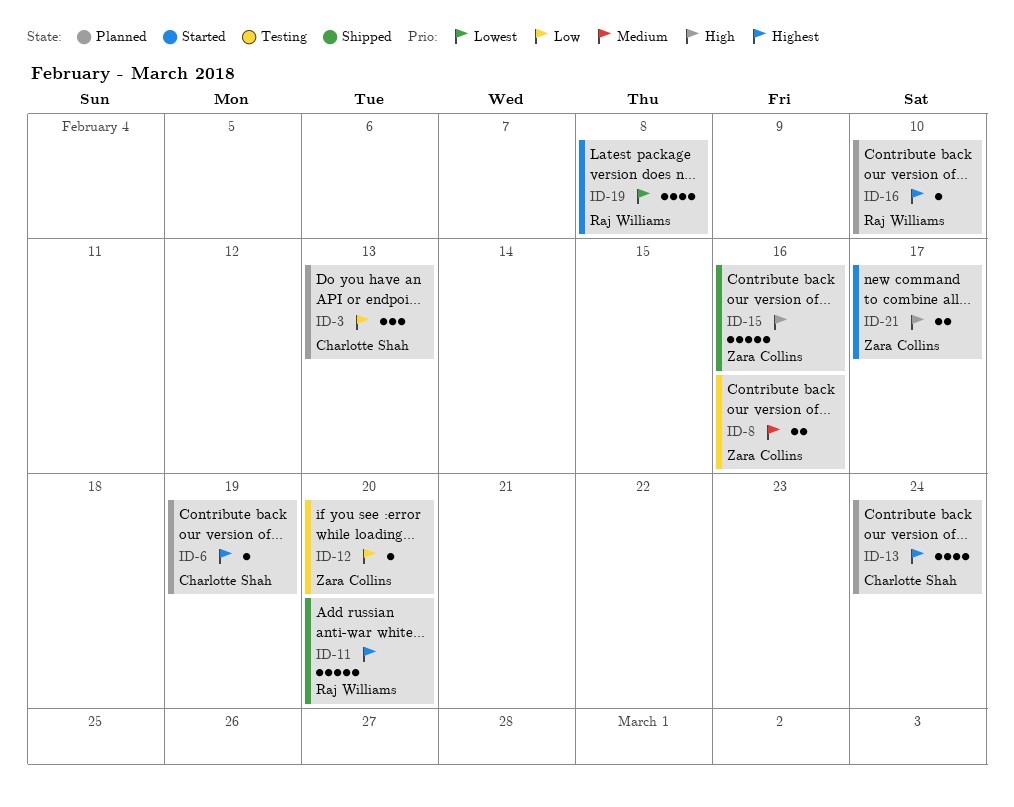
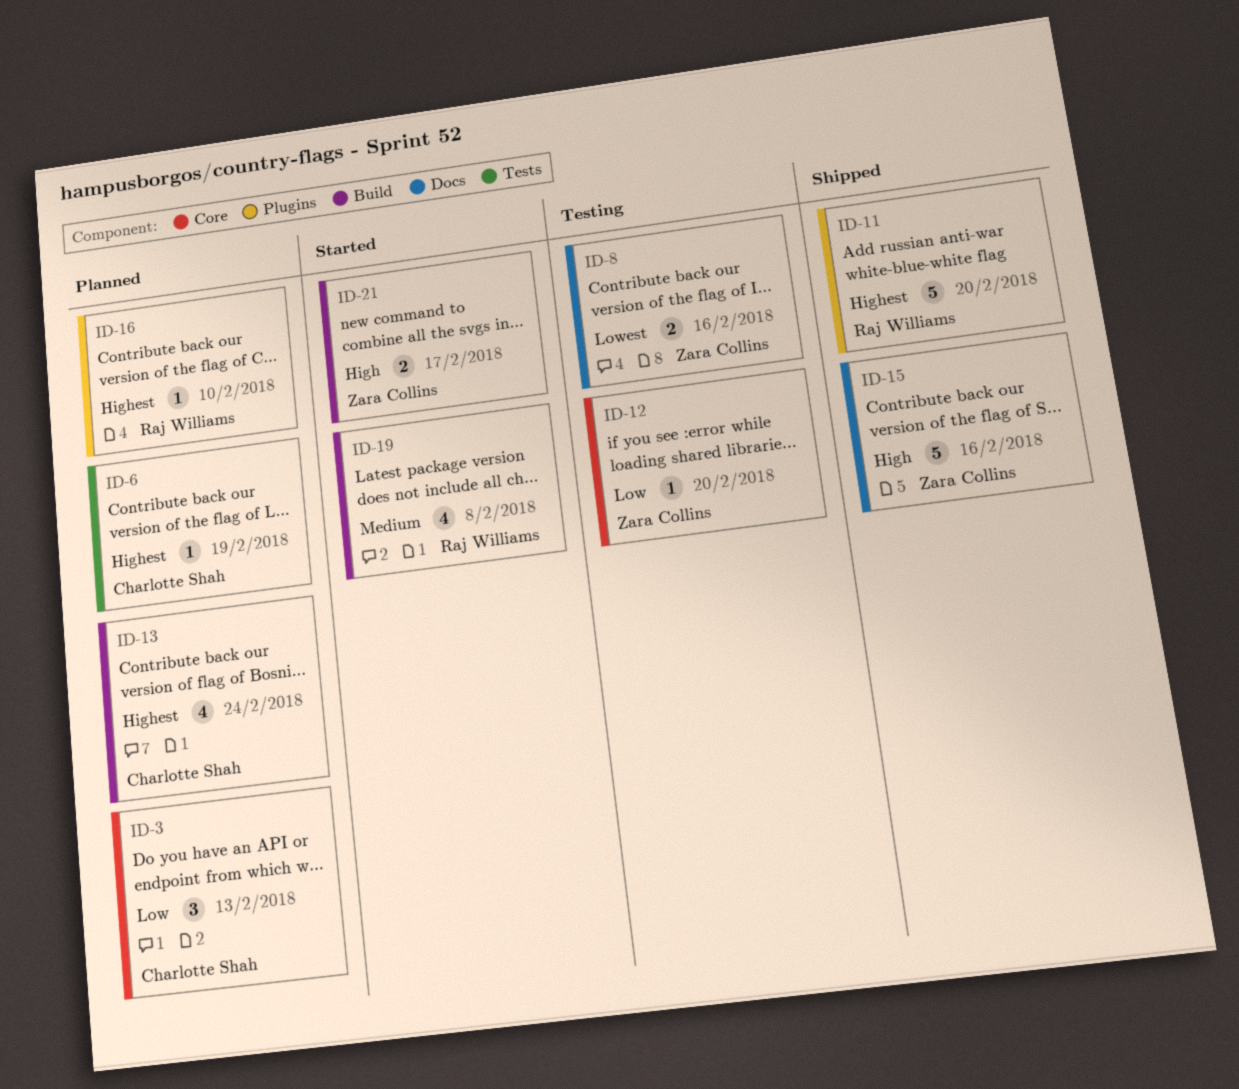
ID-8, priority: Medium -> Lowest
ID-19, priority: Lowest -> Medium

